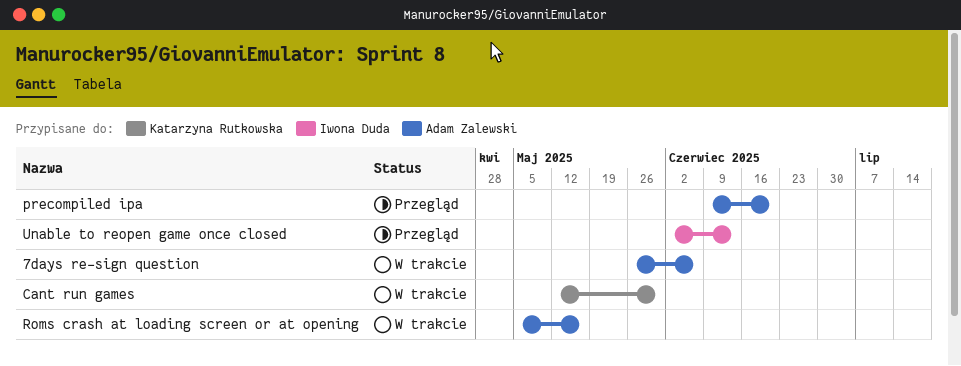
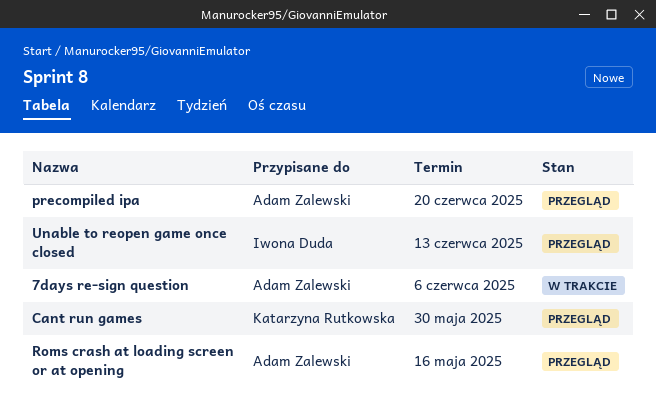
Cant run games, status: W trakcie -> Przegląd
Roms crash at loading screen or at opening, status: W trakcie -> Przegląd

